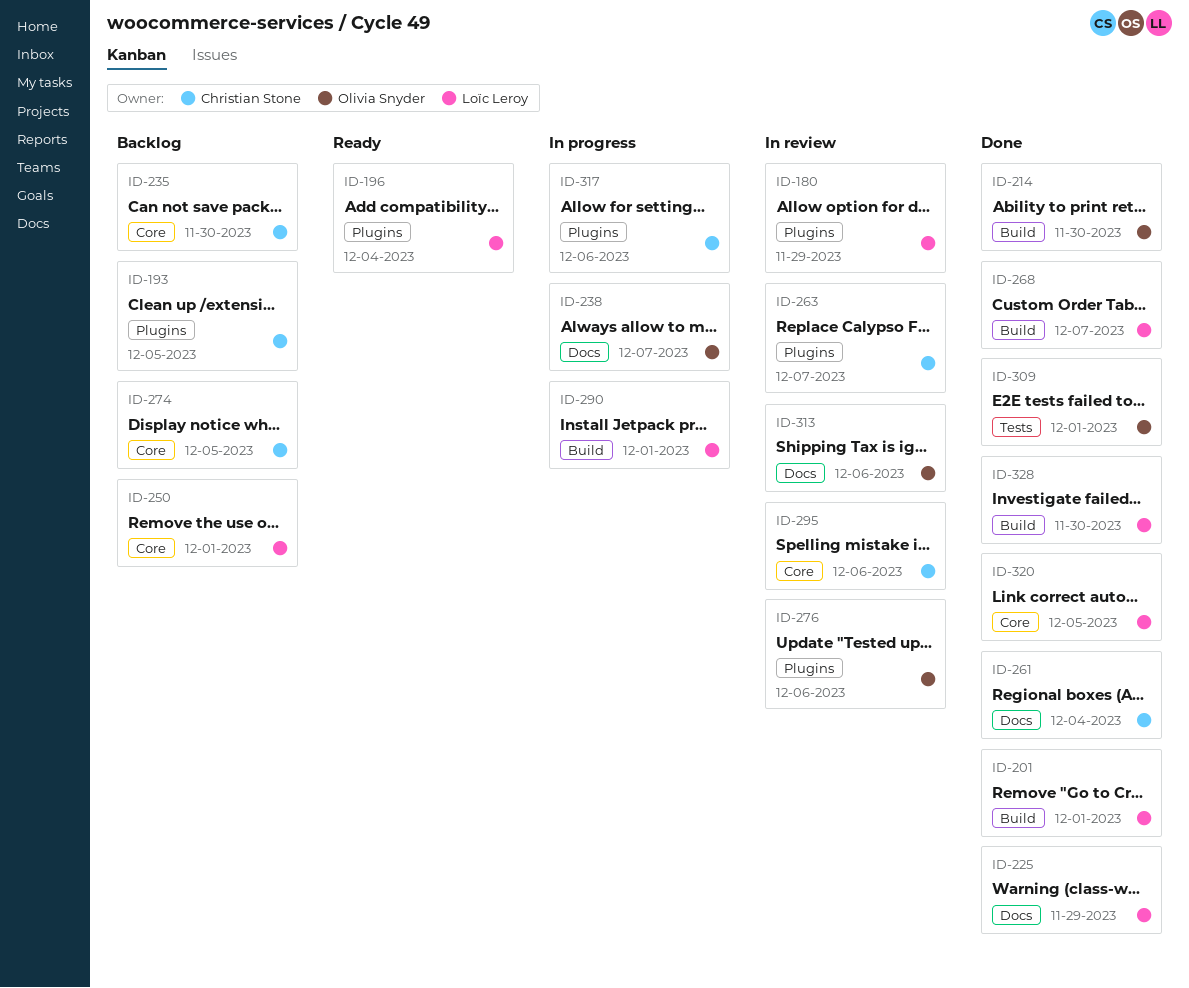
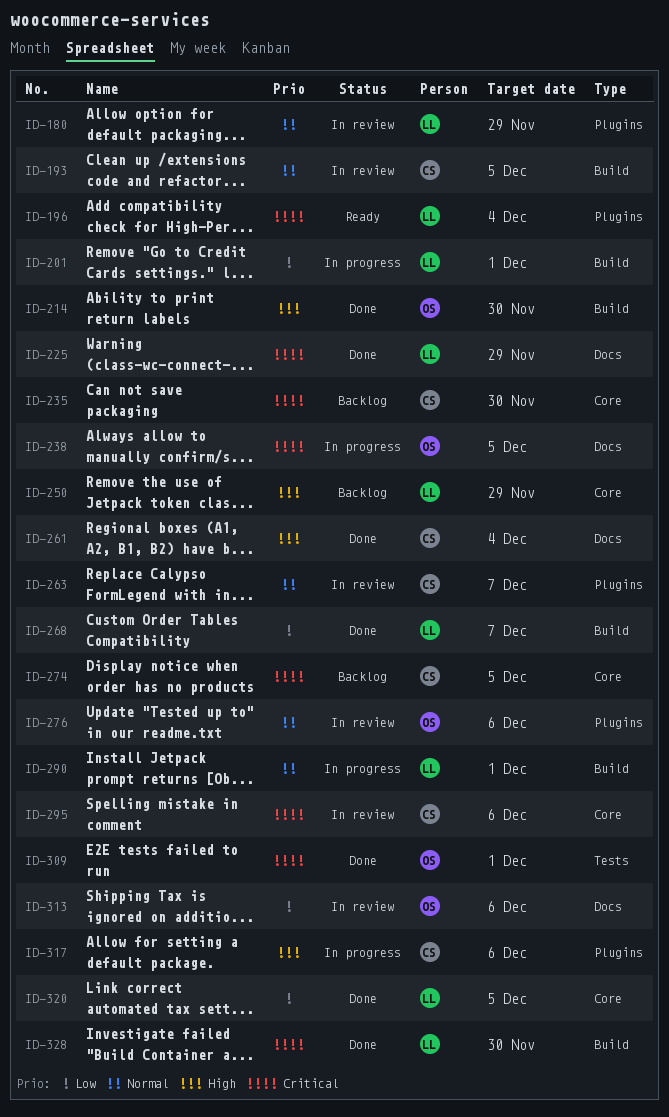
ID-193, status: Backlog -> In review
ID-193, label: Plugins -> Build
ID-201, status: Done -> In progress
ID-238, due: Dec 7 -> Dec 5
ID-250, due: Dec 1 -> Nov 29

